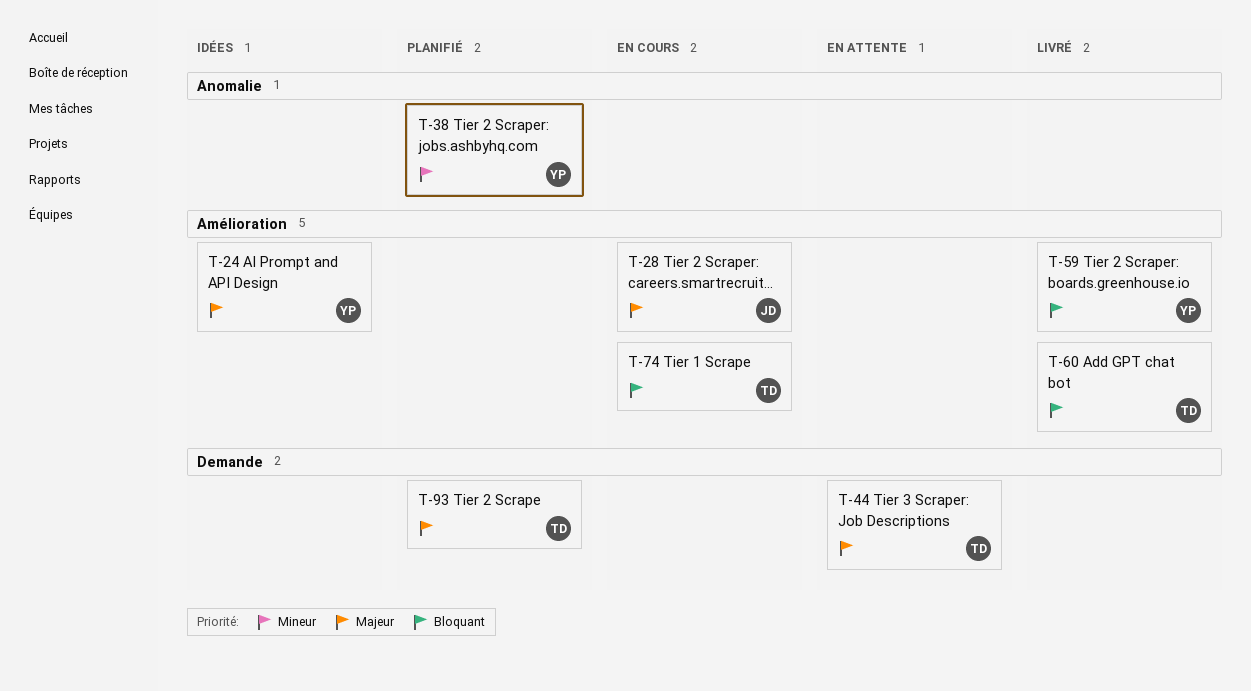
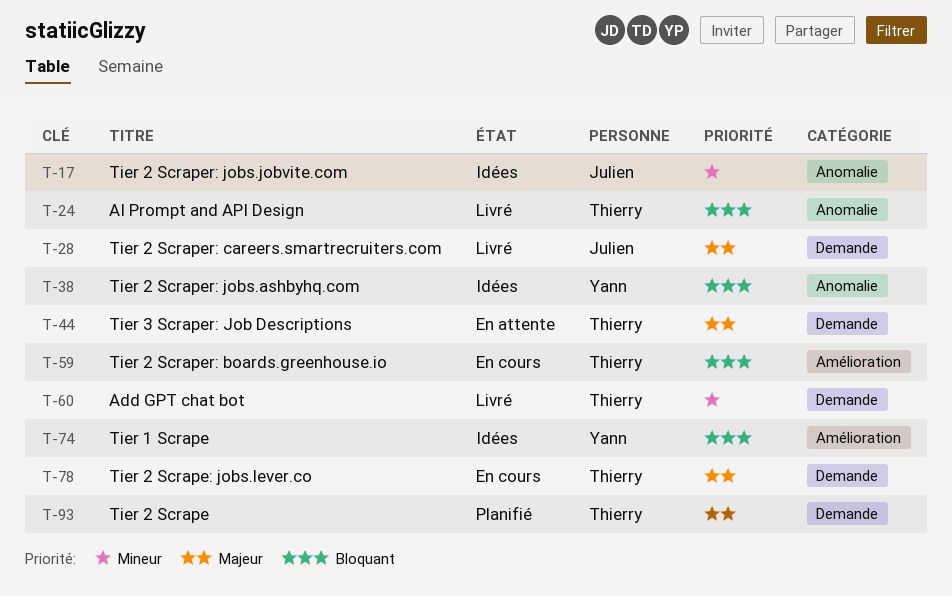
T-17: none -> present
T-24, status: Idées -> Livré
T-24, owner: Yann -> Thierry
T-24, priority: Majeur -> Bloquant
T-24, label: Amélioration -> Anomalie
T-28, status: En cours -> Livré
T-28, label: Amélioration -> Demande
T-38, status: Planifié -> Idées
T-38, priority: Mineur -> Bloquant
T-59, status: Livré -> En cours
T-59, owner: Yann -> Thierry
T-60, priority: Bloquant -> Mineur
T-60, label: Amélioration -> Demande
T-74, status: En cours -> Idées
T-74, owner: Thierry -> Yann
T-78: none -> present

